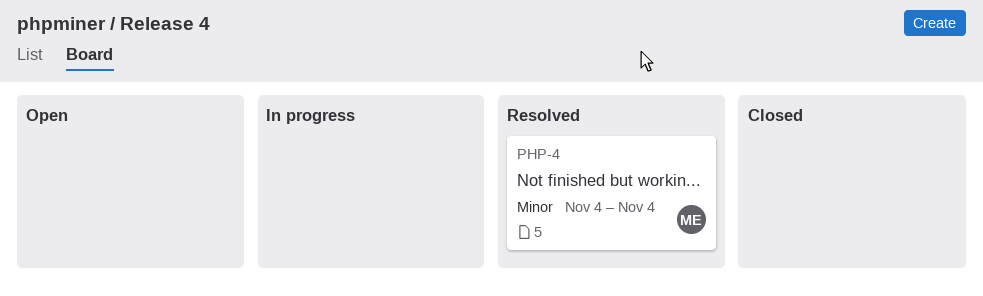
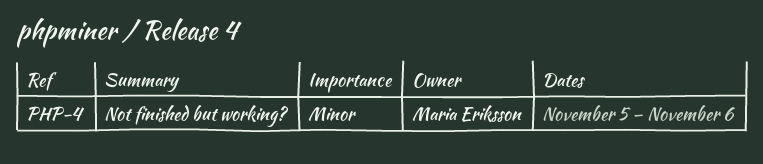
PHP-4, start: Nov 4 -> Nov 5
PHP-4, due: Nov 4 -> Nov 6

